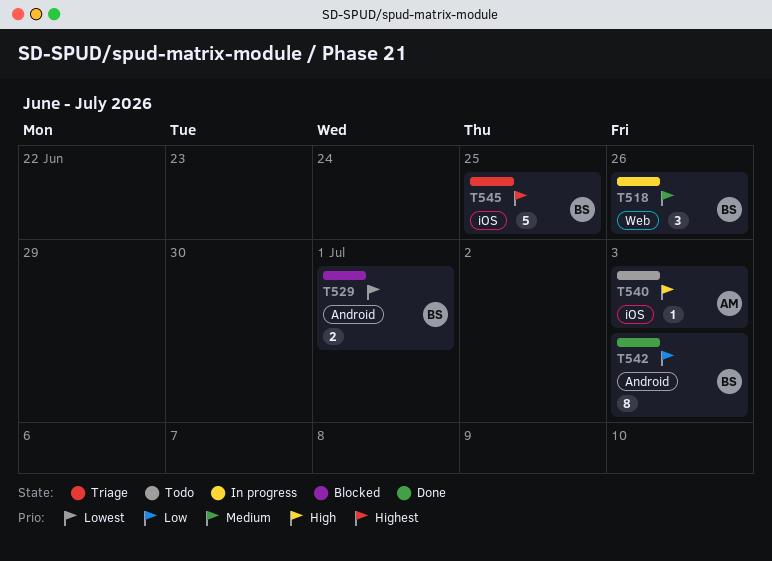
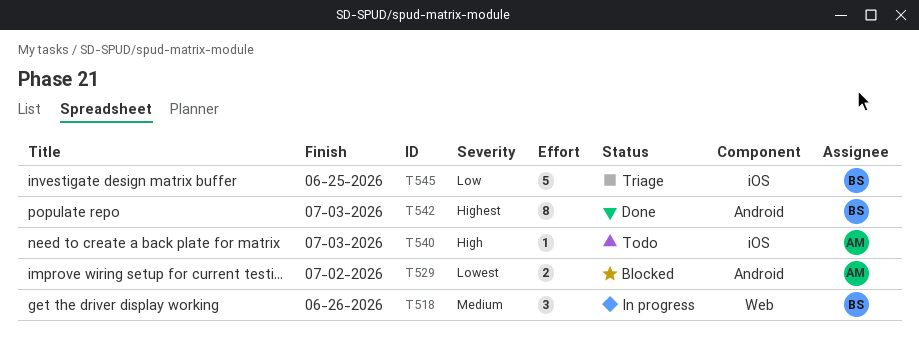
T529, owner: BS -> AM
T529, due: Jul 1 -> Jul 2
T542, priority: Low -> Highest
T545, priority: Highest -> Low

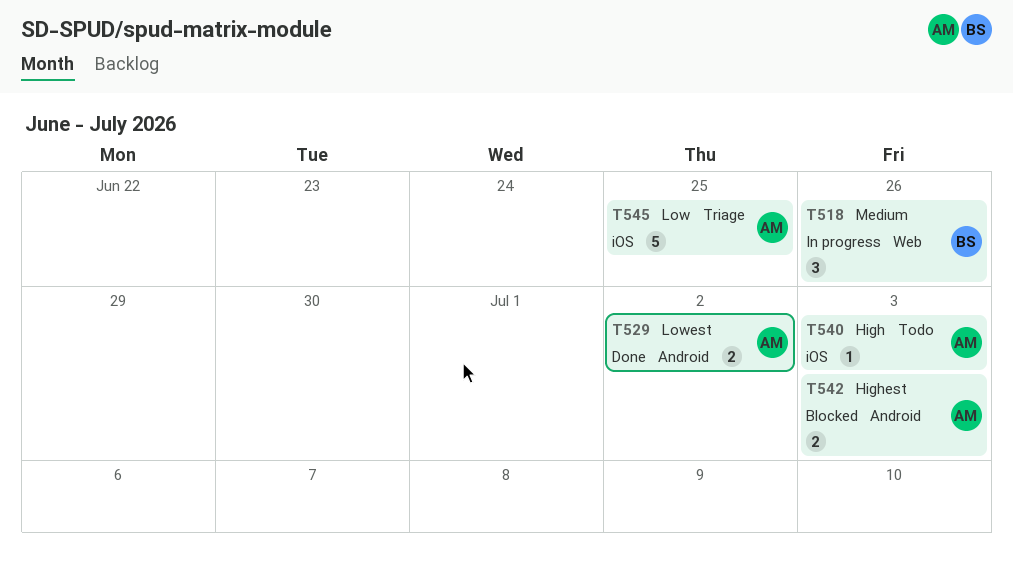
T529, status: Blocked -> Done
T542, status: Done -> Blocked
T542, owner: BS -> AM
T542, estimate: 8 -> 2
T545, owner: BS -> AM

